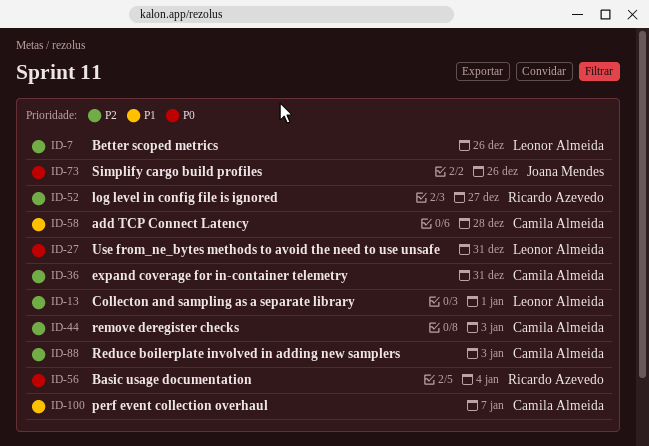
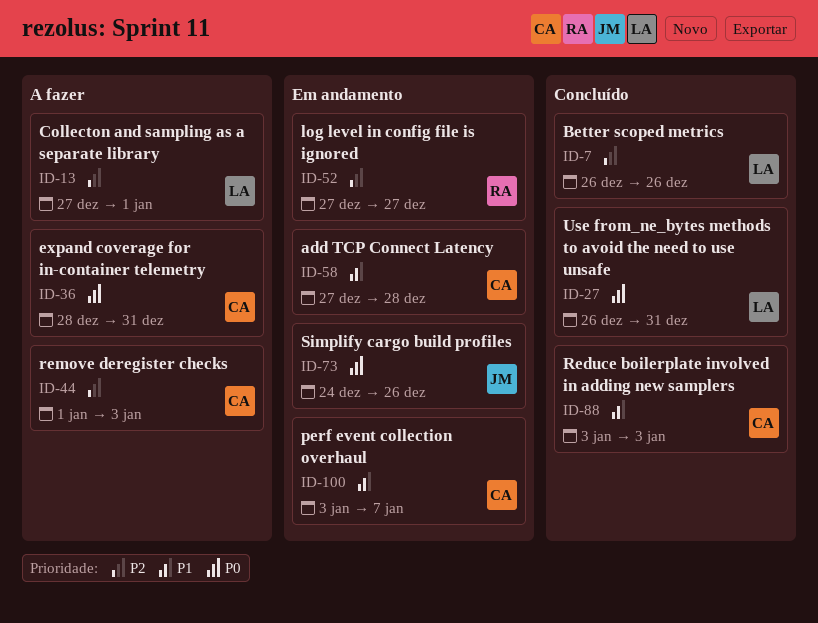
ID-36, priority: P2 -> P0
ID-56: present -> none
ID-88, priority: P2 -> P1

